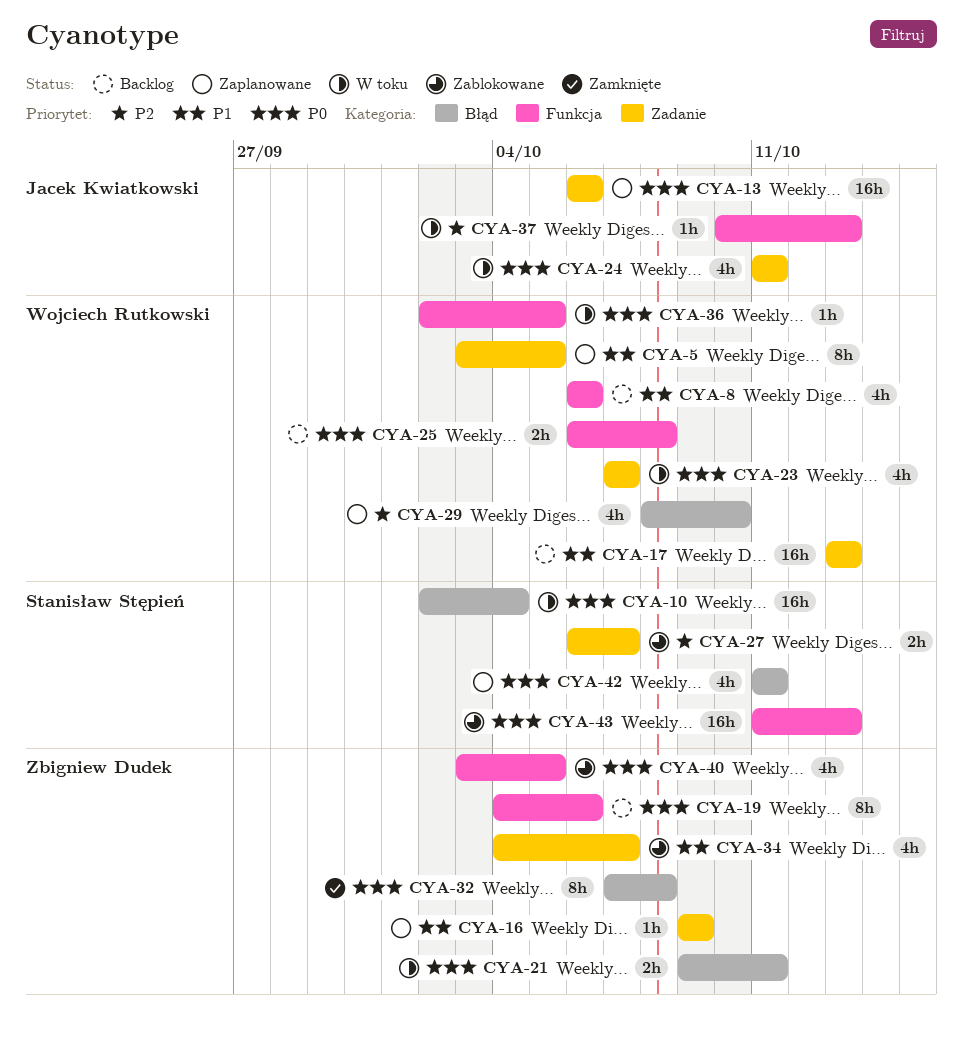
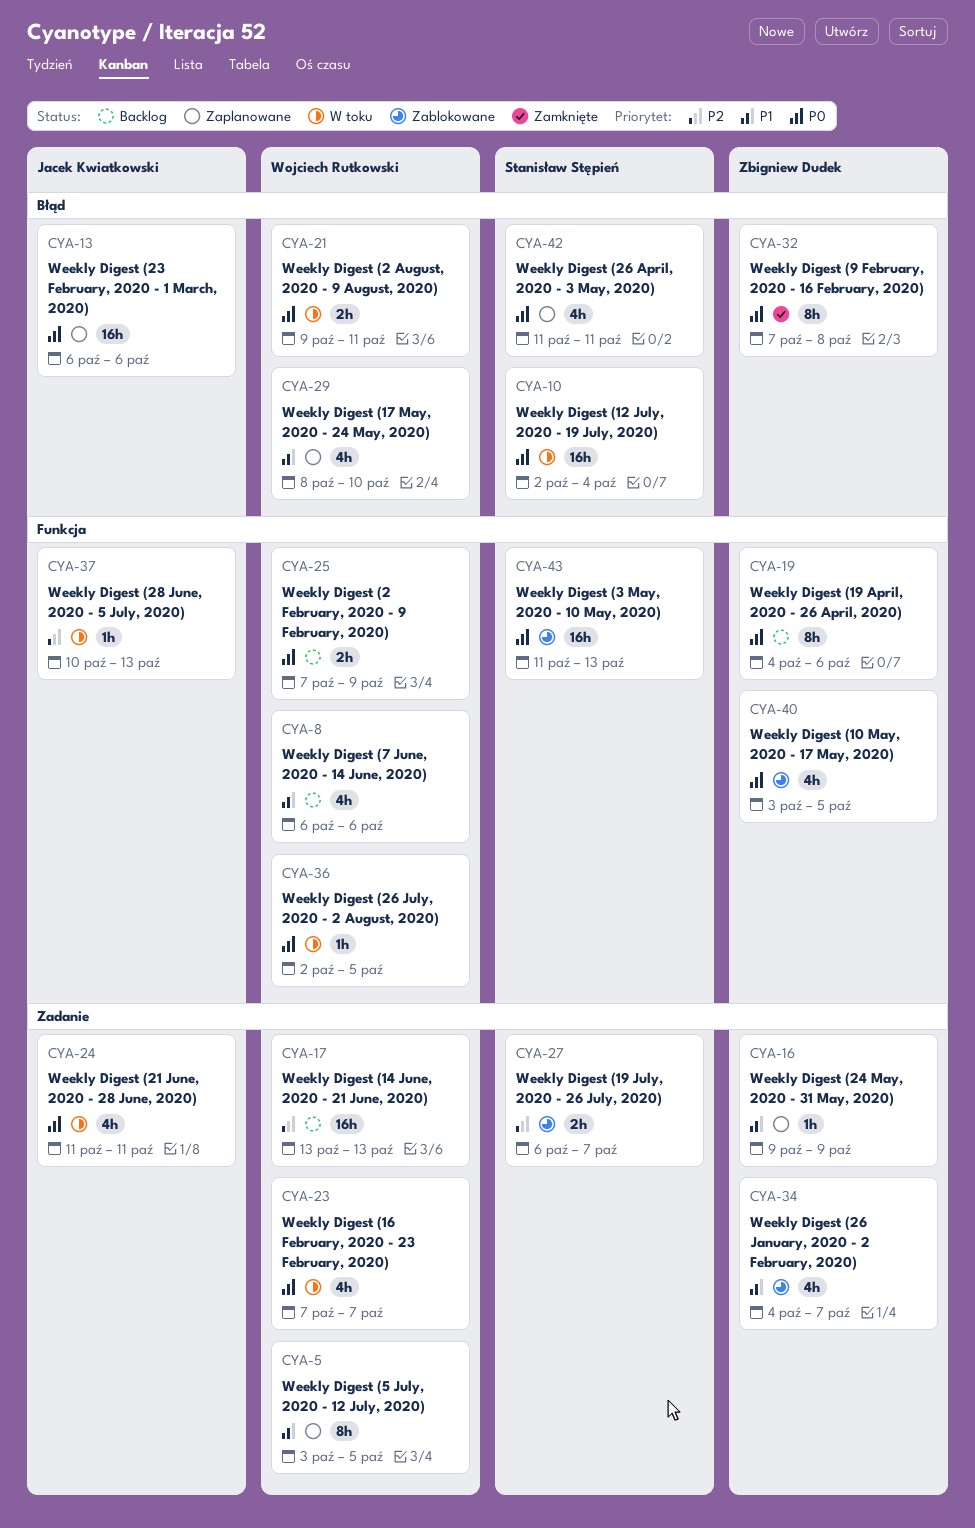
CYA-13, label: Zadanie -> Błąd
CYA-17, priority: P1 -> P2
CYA-21, owner: Zbigniew Dudek -> Wojciech Rutkowski
CYA-25, start: Oct 6 -> Oct 7
CYA-25, due: Oct 8 -> Oct 9
CYA-29, priority: P2 -> P1

